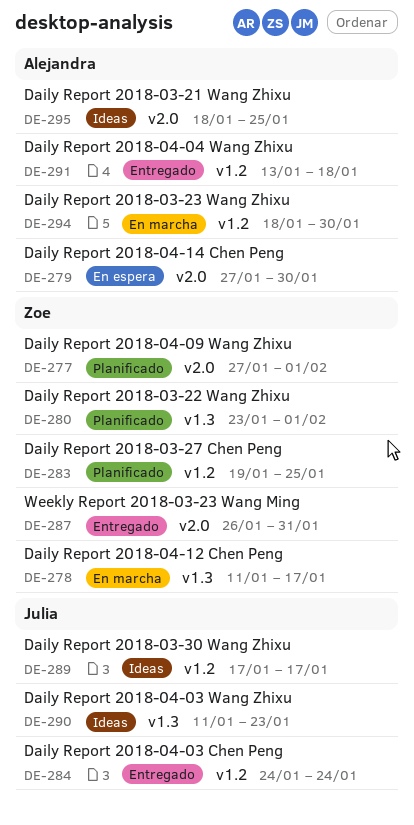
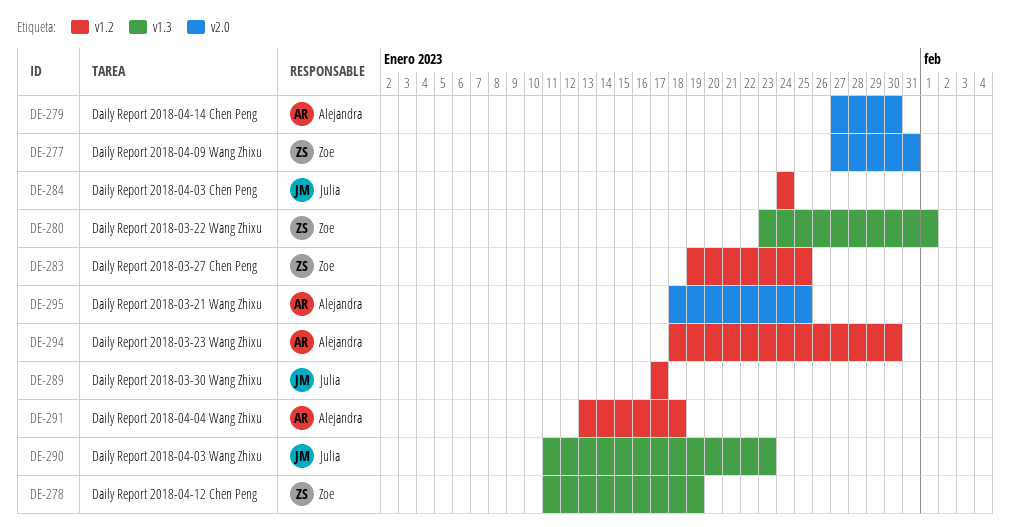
DE-277, due: Feb 1 -> Jan 31
DE-278, due: Jan 17 -> Jan 19
DE-287: present -> none

